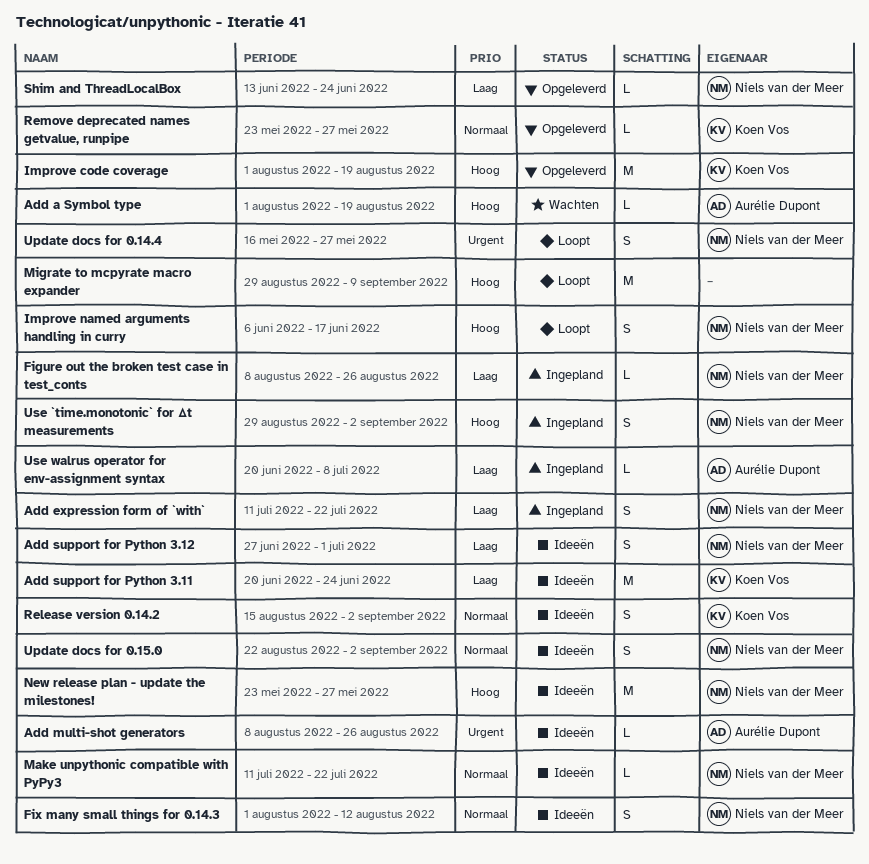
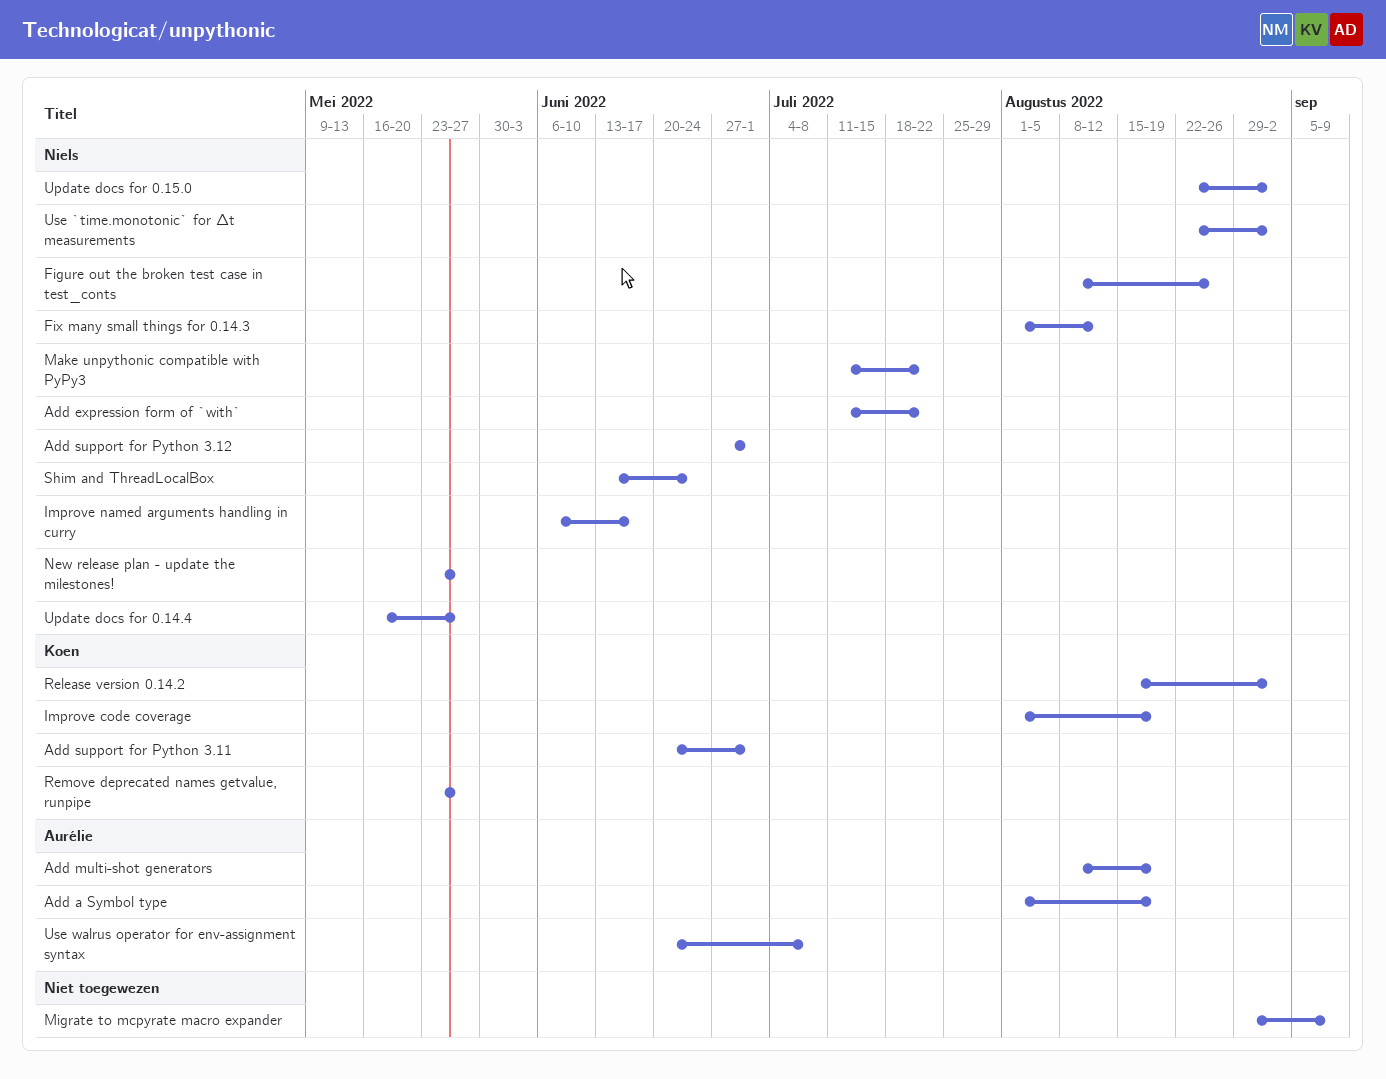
Add multi-shot generators, due: Aug 26 -> Aug 19
Add support for Python 3.11, due: Jun 24 -> Jul 1
Use `time.monotonic` for Δt measurements, start: Aug 29 -> Aug 22

